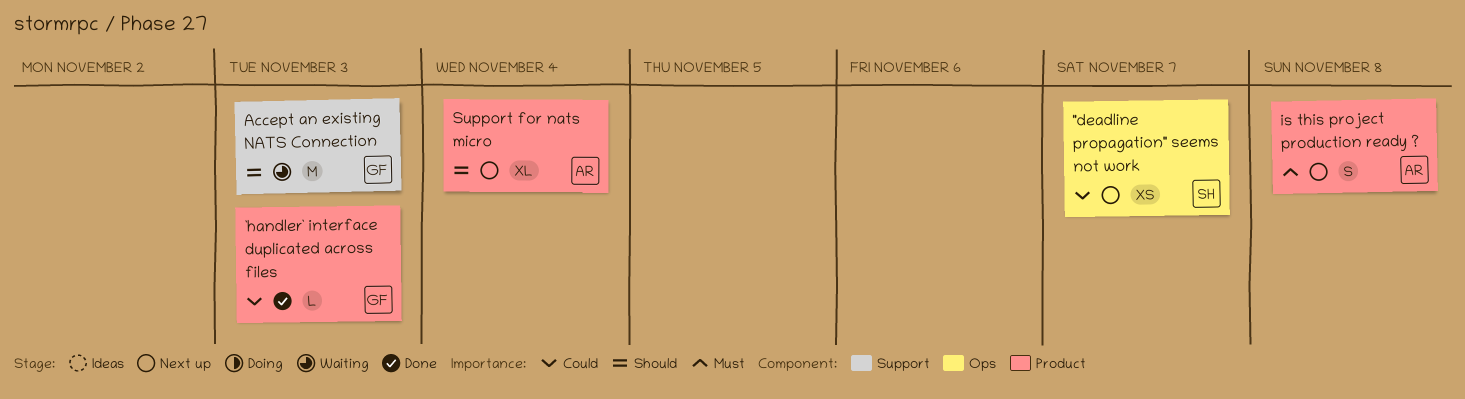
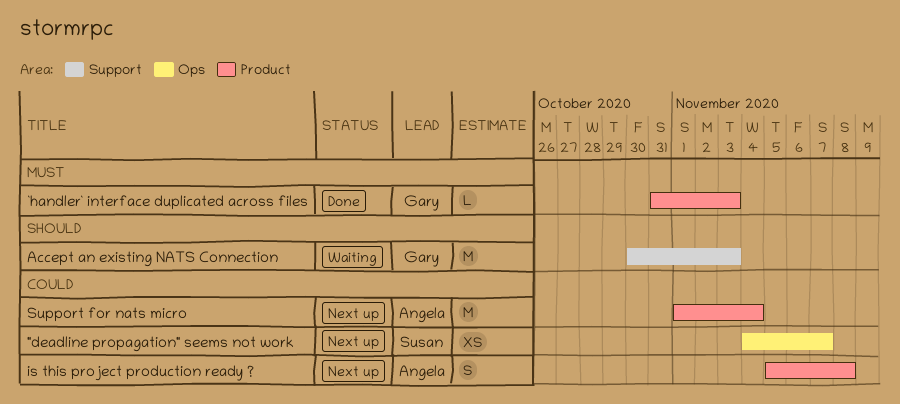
`handler` interface duplicated across files, priority: Could -> Must
is this project production ready ?, priority: Must -> Could
Support for nats micro, priority: Should -> Could
Support for nats micro, estimate: XL -> M

